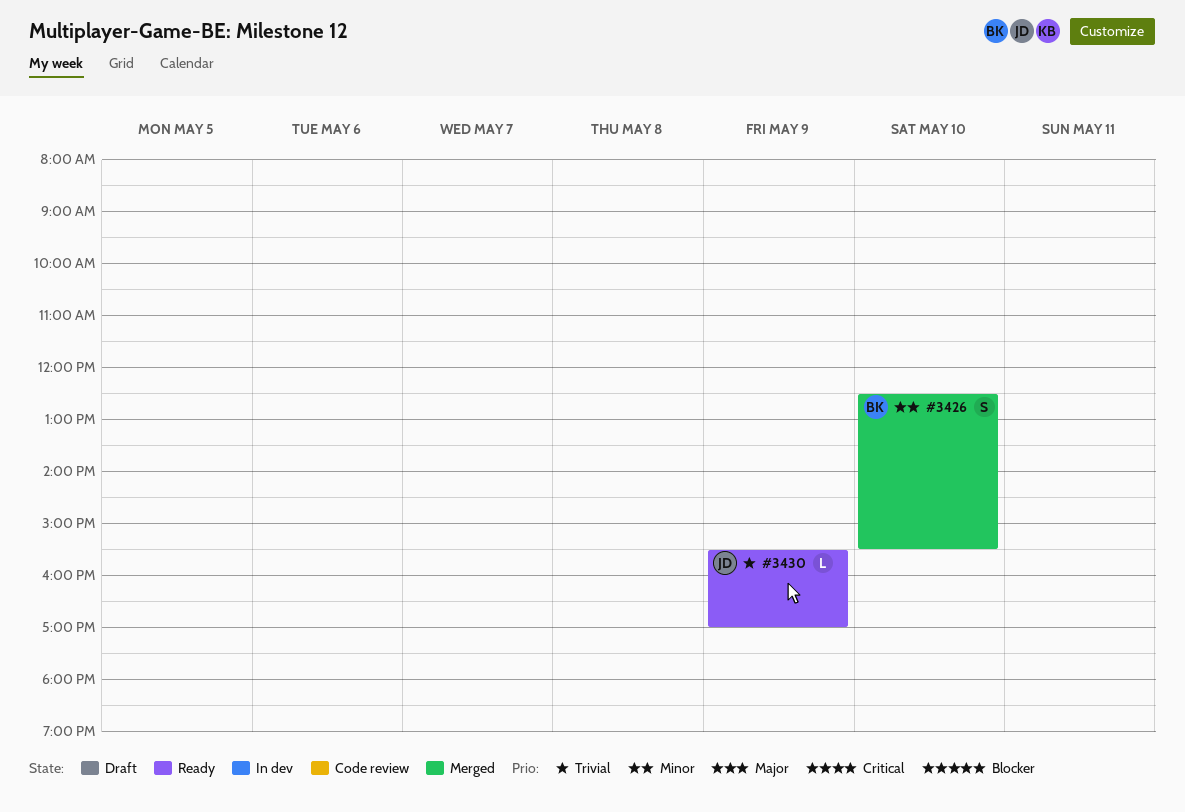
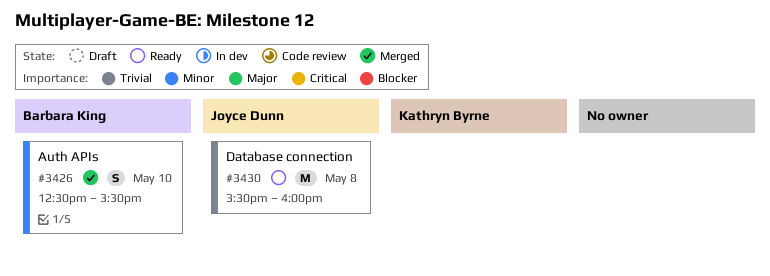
#3430, estimate: L -> M
#3430, day: May 9 -> May 8
#3430, ends: 17:00 -> 16:00

